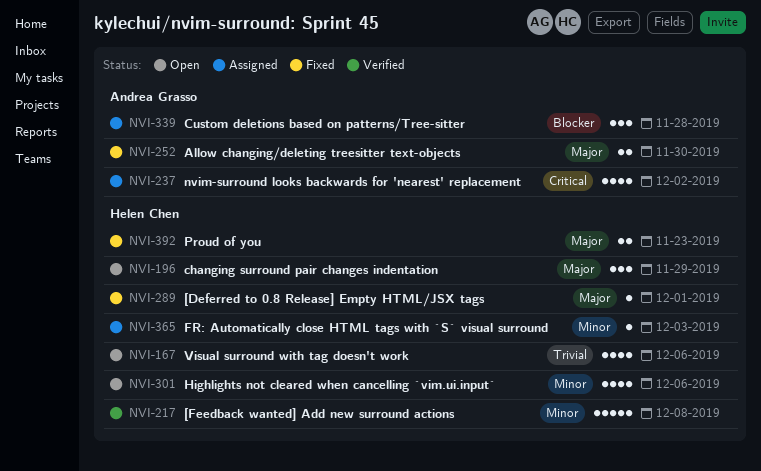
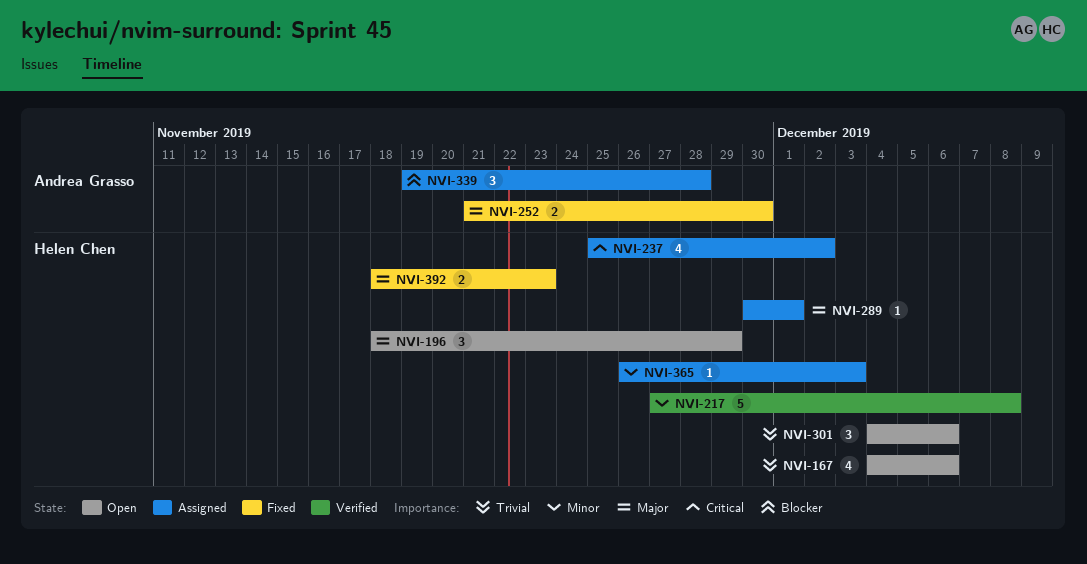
NVI-237, owner: Andrea Grasso -> Helen Chen
NVI-289, status: Fixed -> Assigned
NVI-301, priority: Minor -> Trivial
NVI-301, estimate: 4 -> 3

